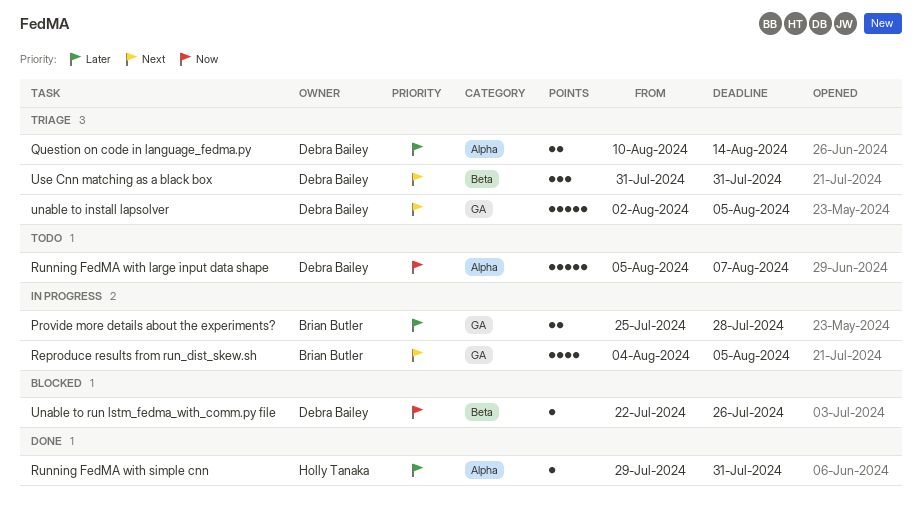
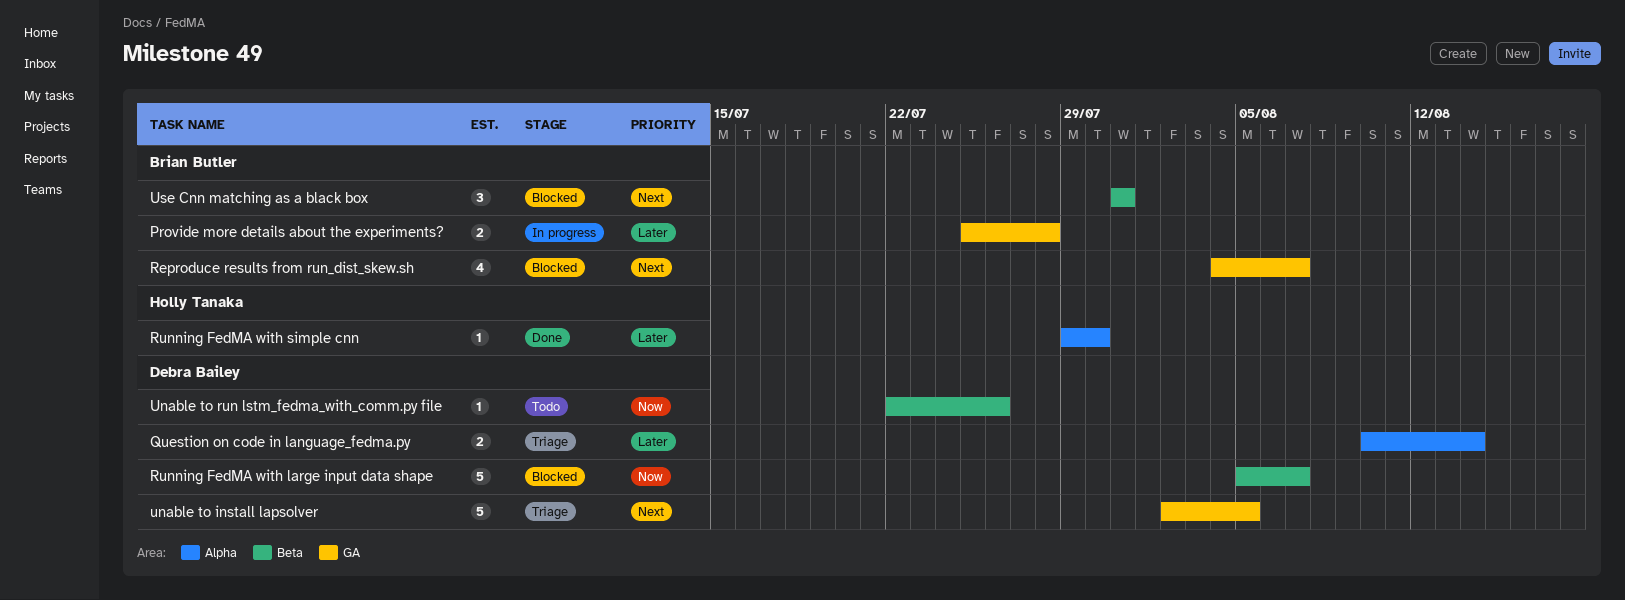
Reproduce results from run_dist_skew.sh, status: In progress -> Blocked
Reproduce results from run_dist_skew.sh, due: Aug 5 -> Aug 7
Running FedMA with large input data shape, status: Todo -> Blocked
Running FedMA with large input data shape, label: Alpha -> Beta
Running FedMA with simple cnn, due: Jul 31 -> Jul 30
Unable to run lstm_fedma_with_comm.py file, status: Blocked -> Todo
Use Cnn matching as a black box, status: Triage -> Blocked
Use Cnn matching as a black box, owner: Debra Bailey -> Brian Butler

